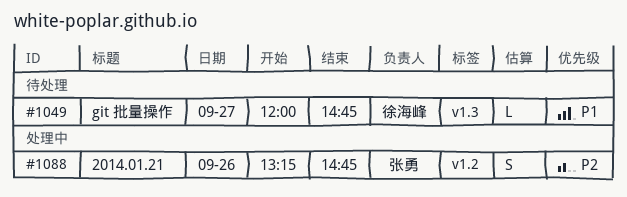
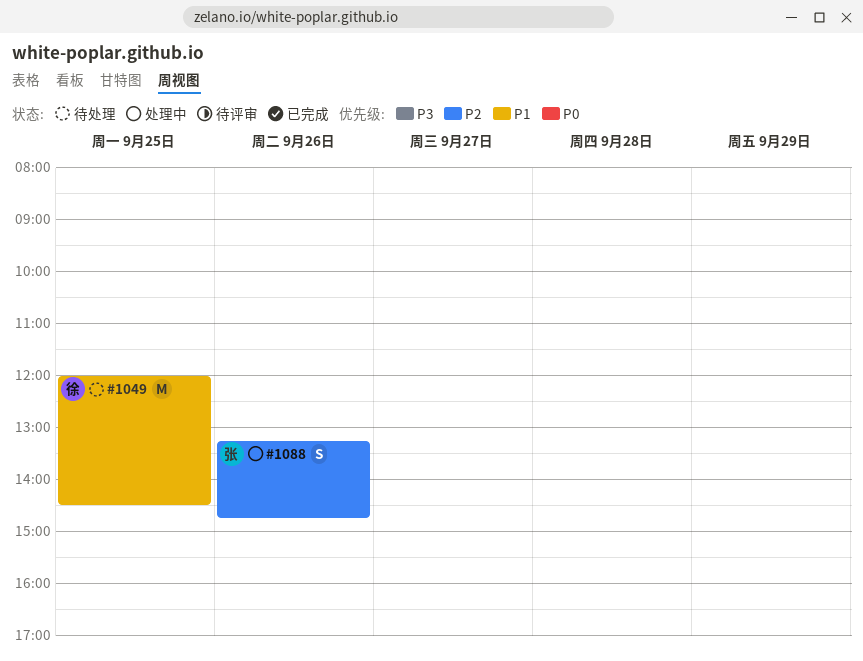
#1049, estimate: L -> M
#1049, day: Sep 27 -> Sep 25
#1049, ends: 14:45 -> 14:30

